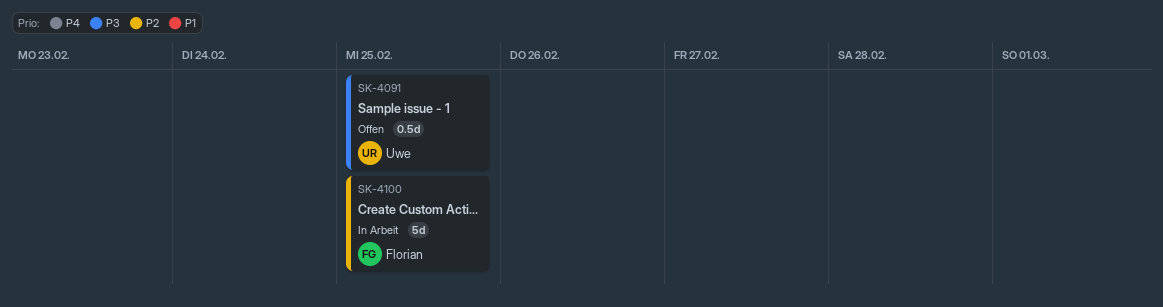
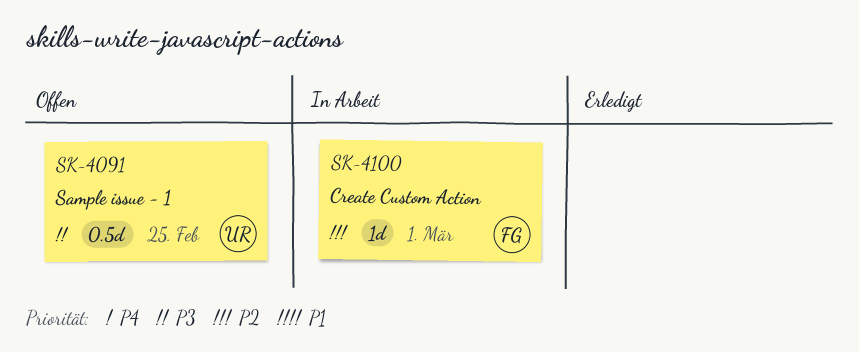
SK-4100, estimate: 5d -> 1d
SK-4100, due: Feb 25 -> Mar 1

